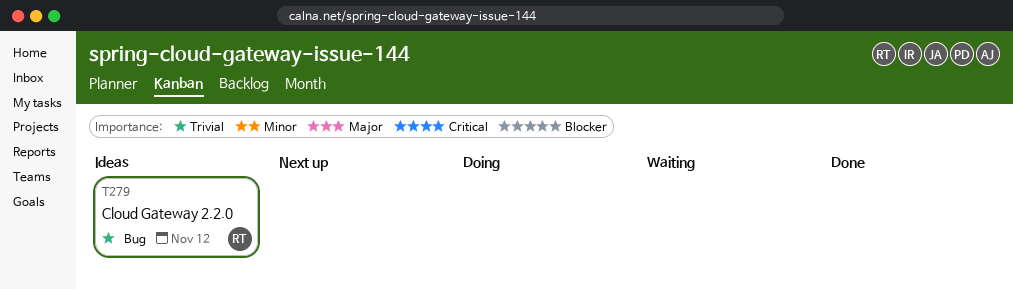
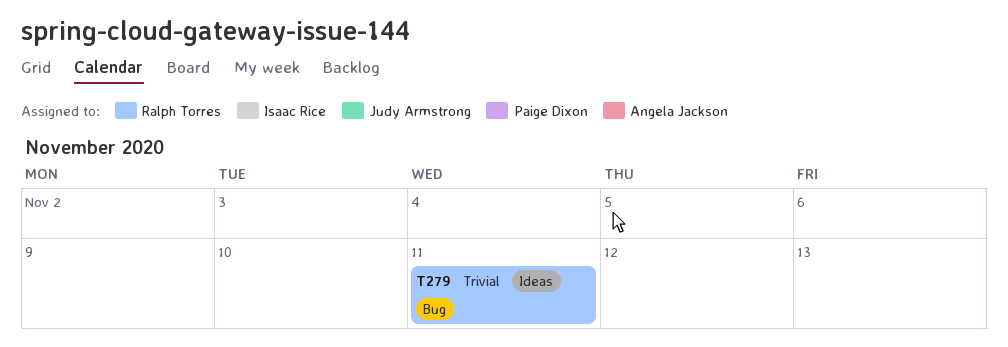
T279, due: Nov 12 -> Nov 11

